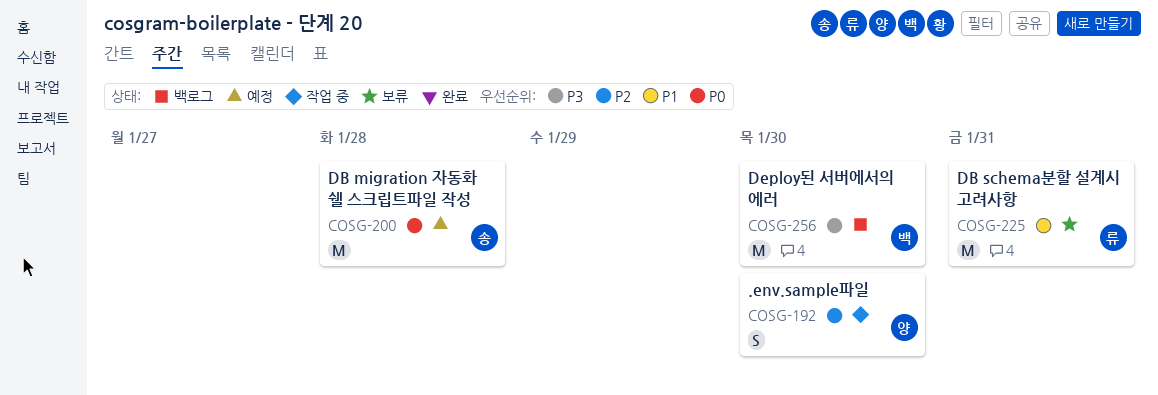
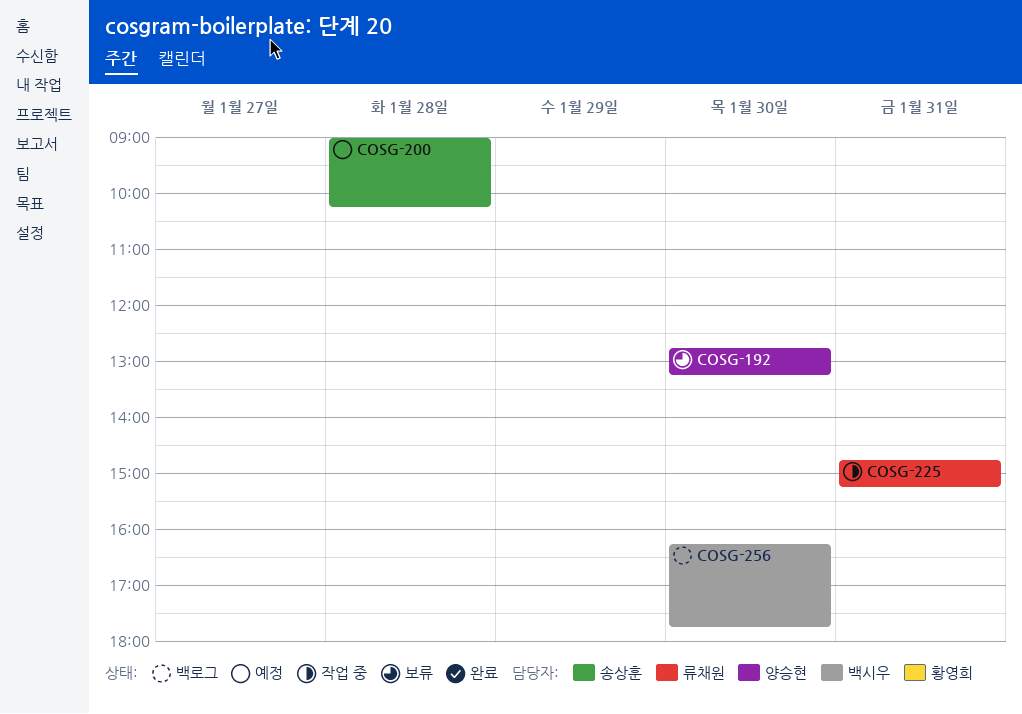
COSG-192, status: 작업 중 -> 보류
COSG-225, status: 보류 -> 작업 중

